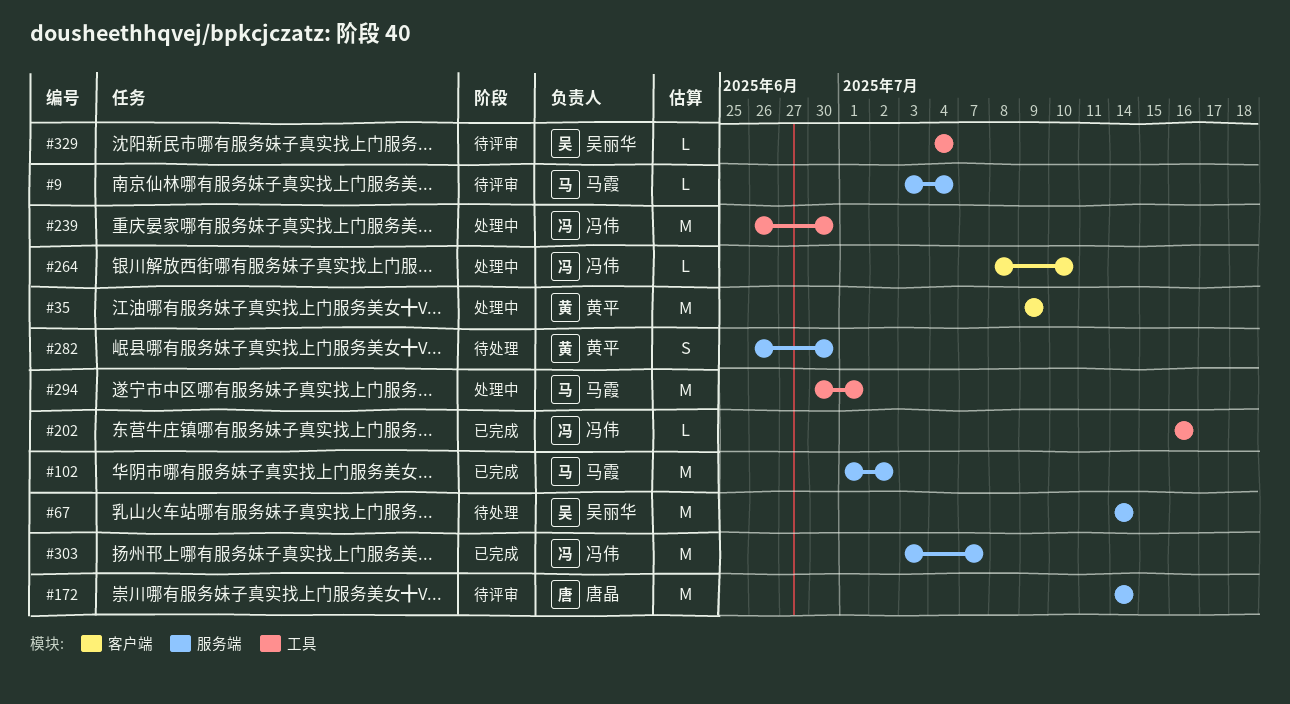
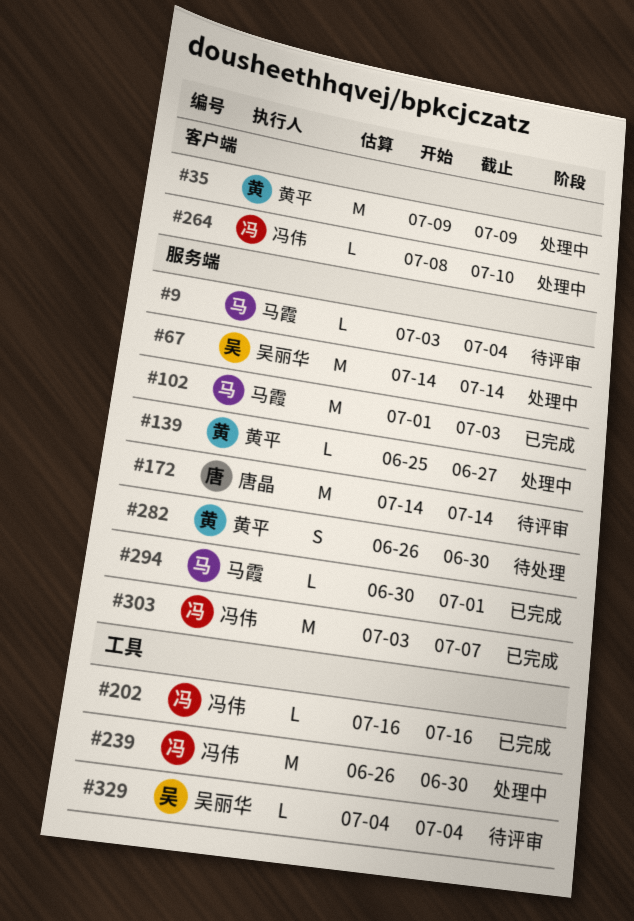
#67, status: 待处理 -> 处理中
#102, due: Jul 2 -> Jul 3
#139: none -> present
#294, status: 处理中 -> 已完成
#294, label: 工具 -> 服务端
#294, estimate: M -> L

